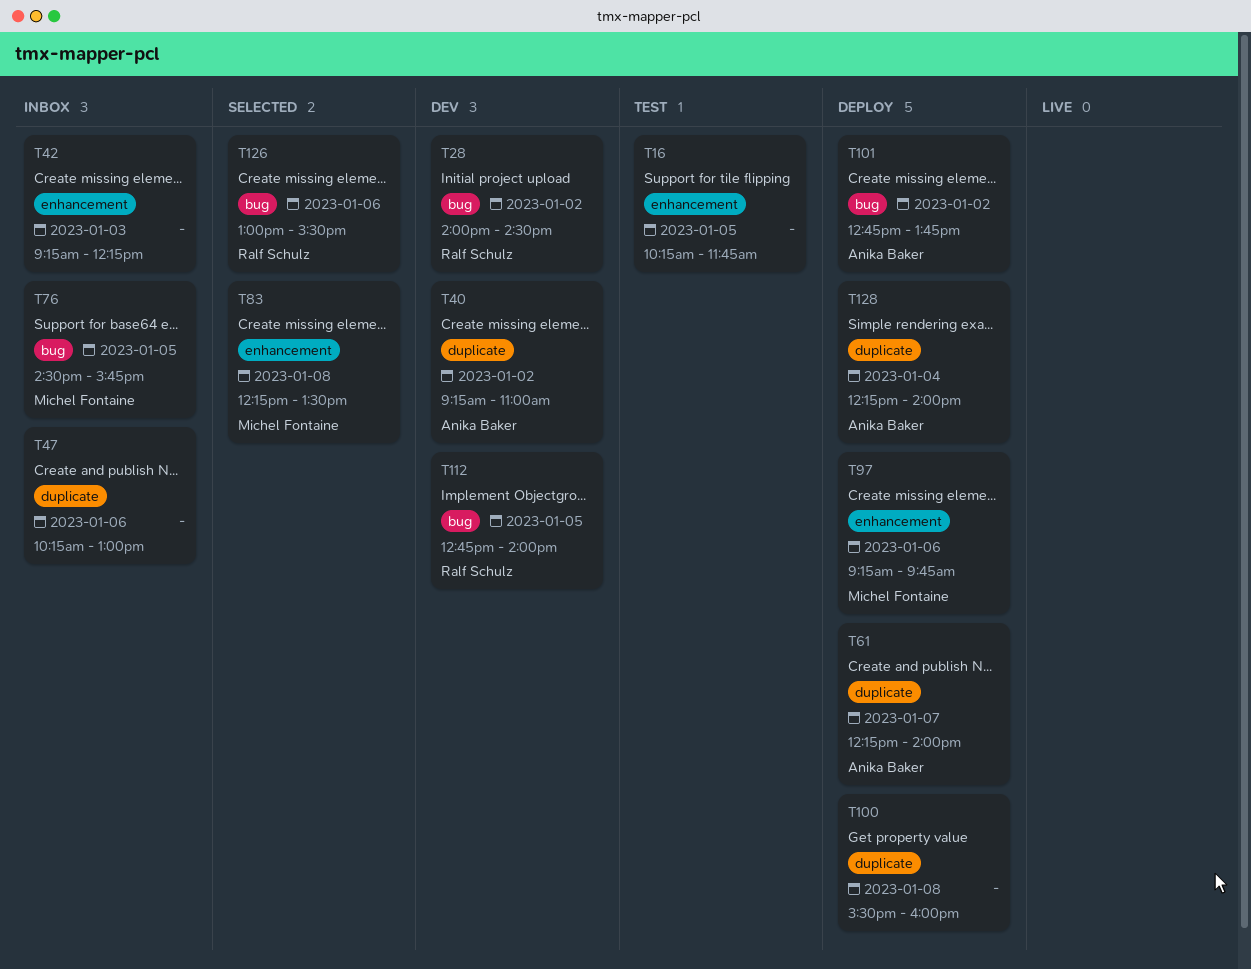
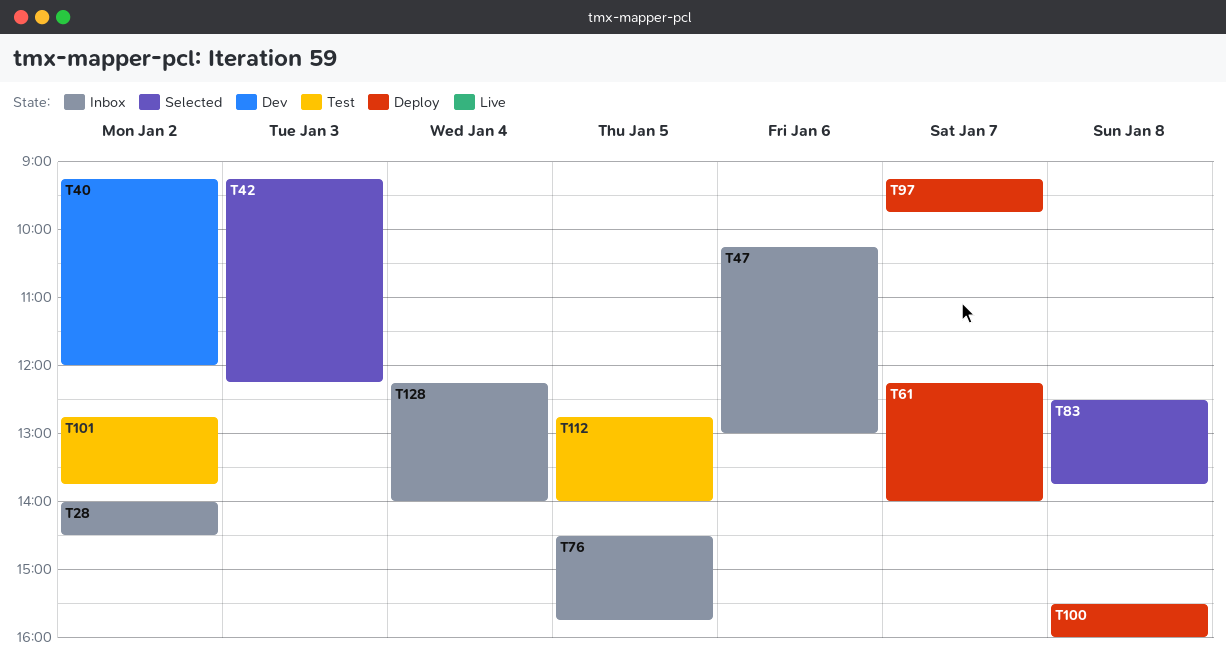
T16: present -> none
T28, status: Dev -> Inbox
T40, ends: 11:00 -> 12:00
T42, status: Inbox -> Selected
T83, begins: 12:15 -> 12:30
T83, ends: 13:30 -> 13:45
T97, day: Jan 6 -> Jan 7
T101, status: Deploy -> Test
T112, status: Dev -> Test
T126: present -> none
T128, status: Deploy -> Inbox

